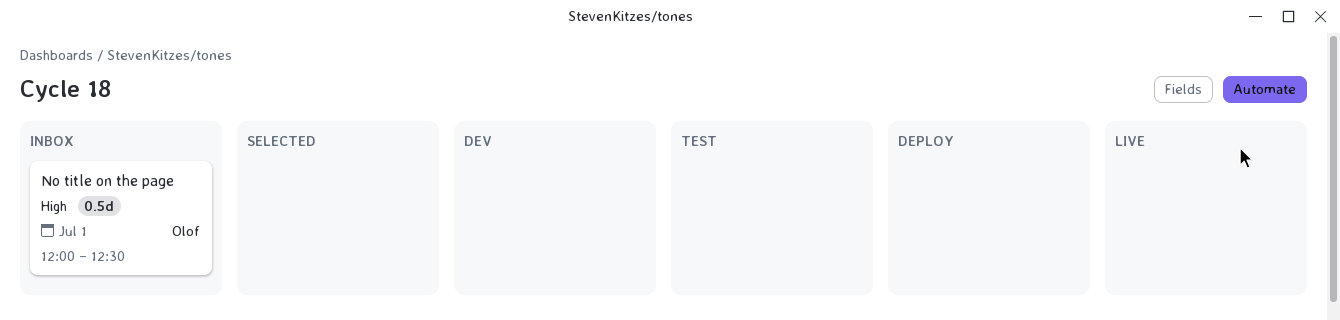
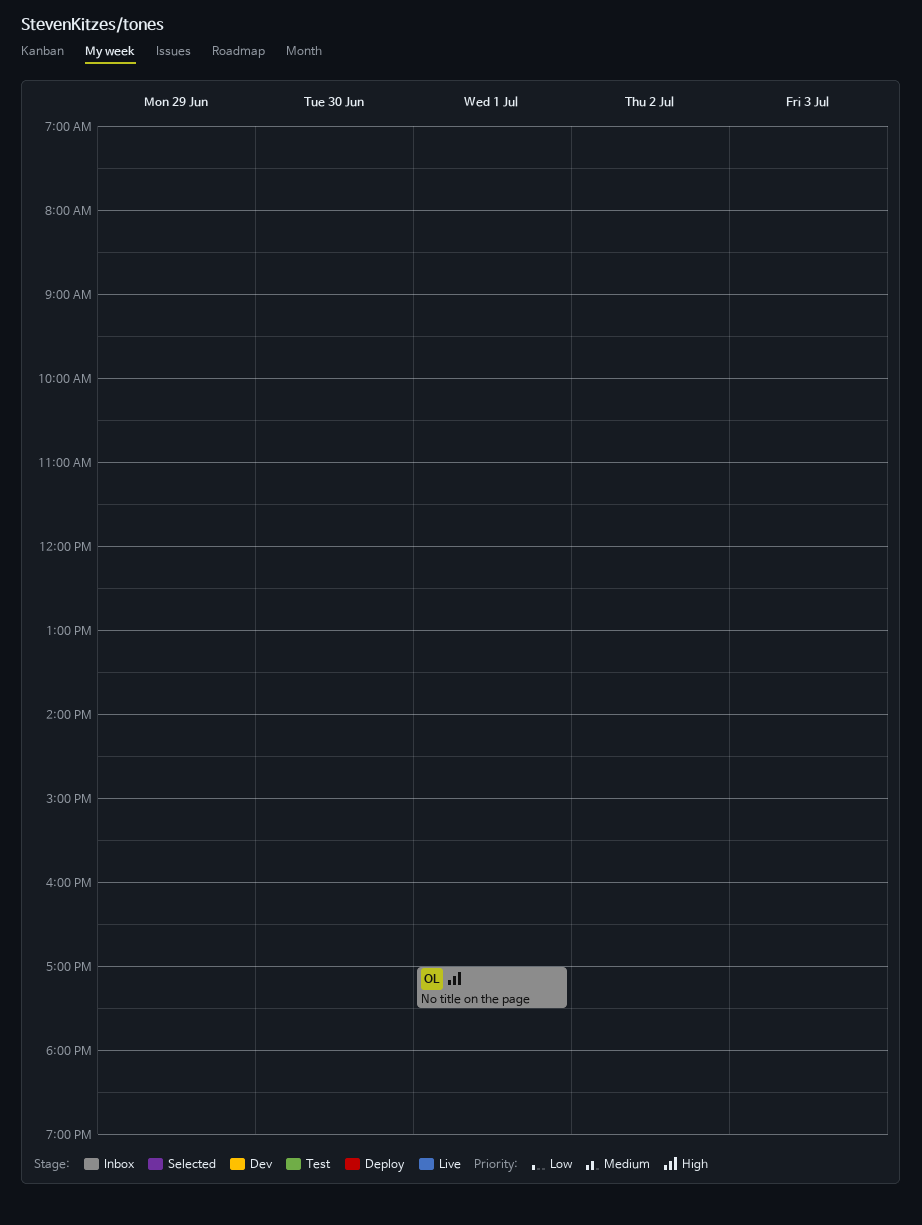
No title on the page, begins: 12:00 -> 17:00
No title on the page, ends: 12:30 -> 17:30

